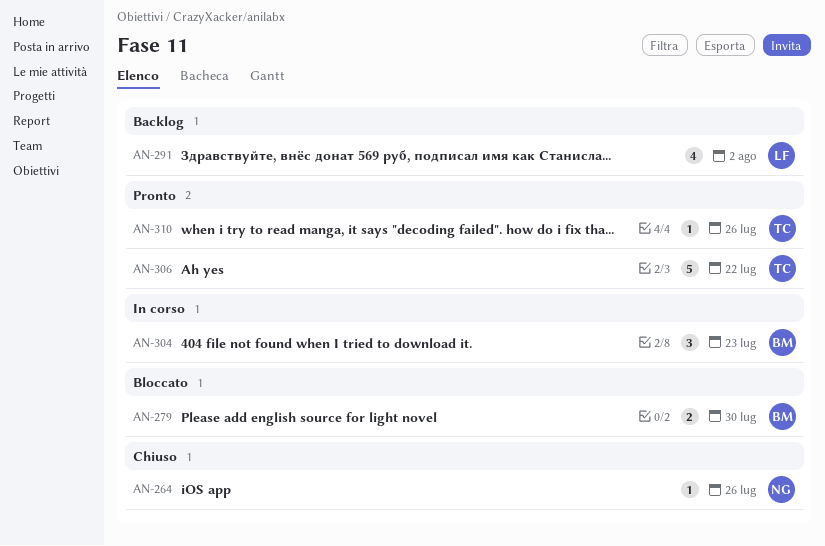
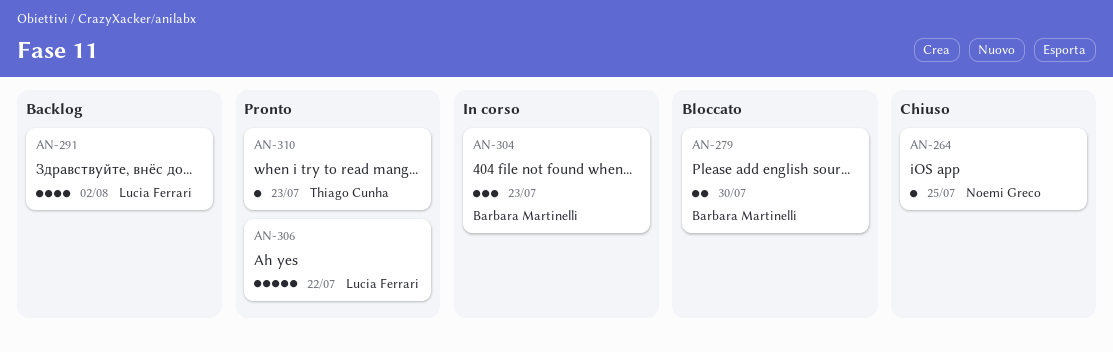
AN-264, due: Jul 26 -> Jul 25
AN-306, owner: Thiago Cunha -> Lucia Ferrari
AN-310, due: Jul 26 -> Jul 23

